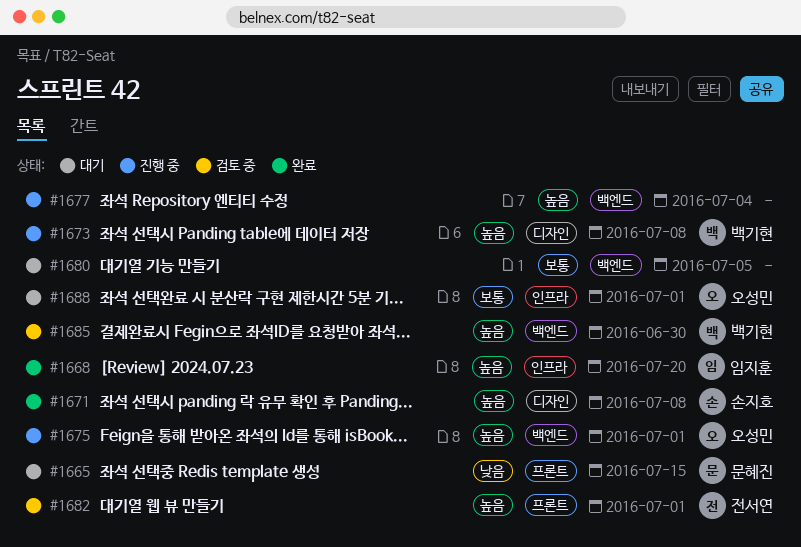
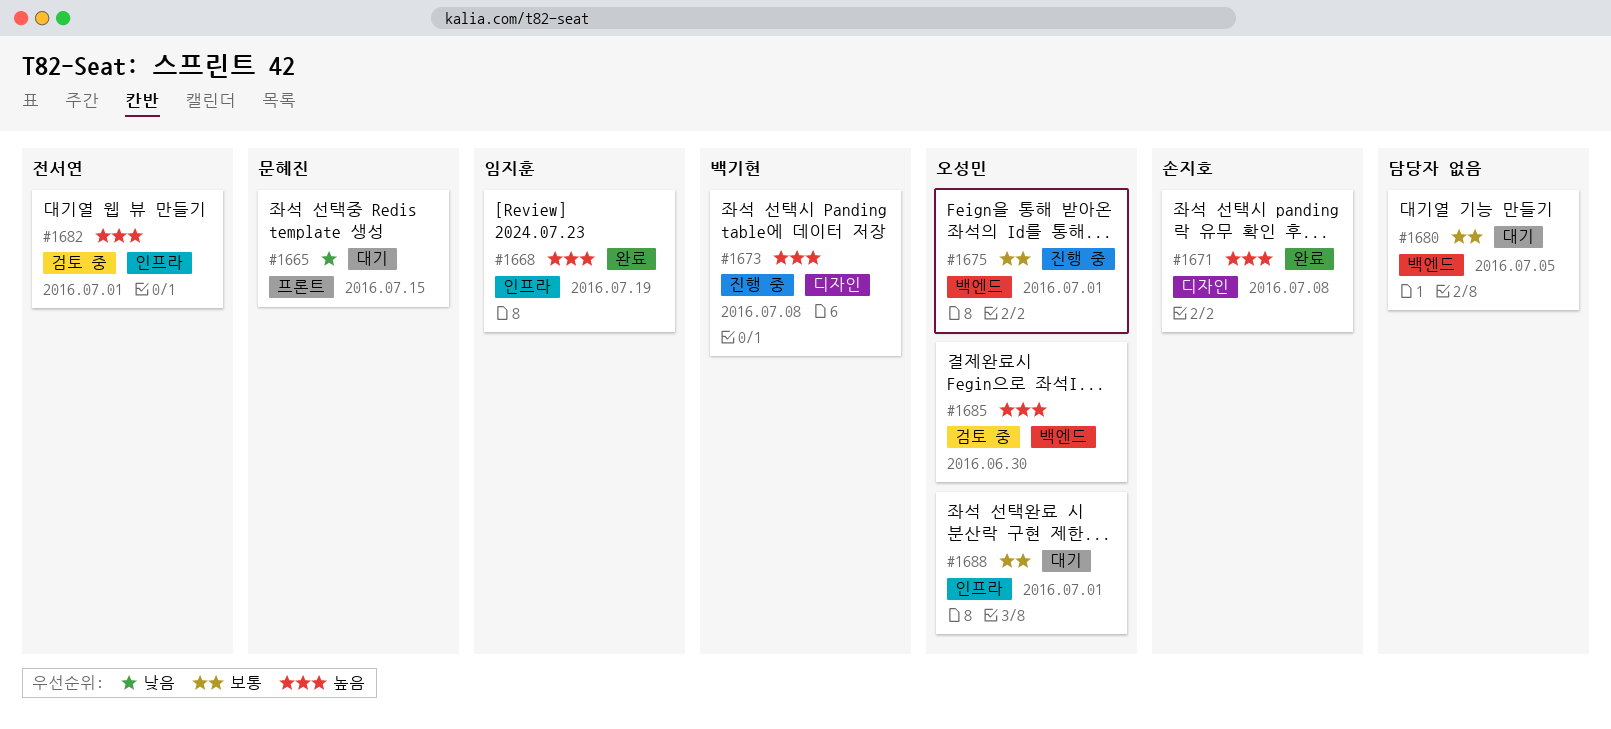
#1668, due: Jul 20 -> Jul 19
#1675, priority: 높음 -> 보통
#1677: present -> none
#1682, label: 프론트 -> 인프라
#1685, owner: 백기현 -> 오성민

